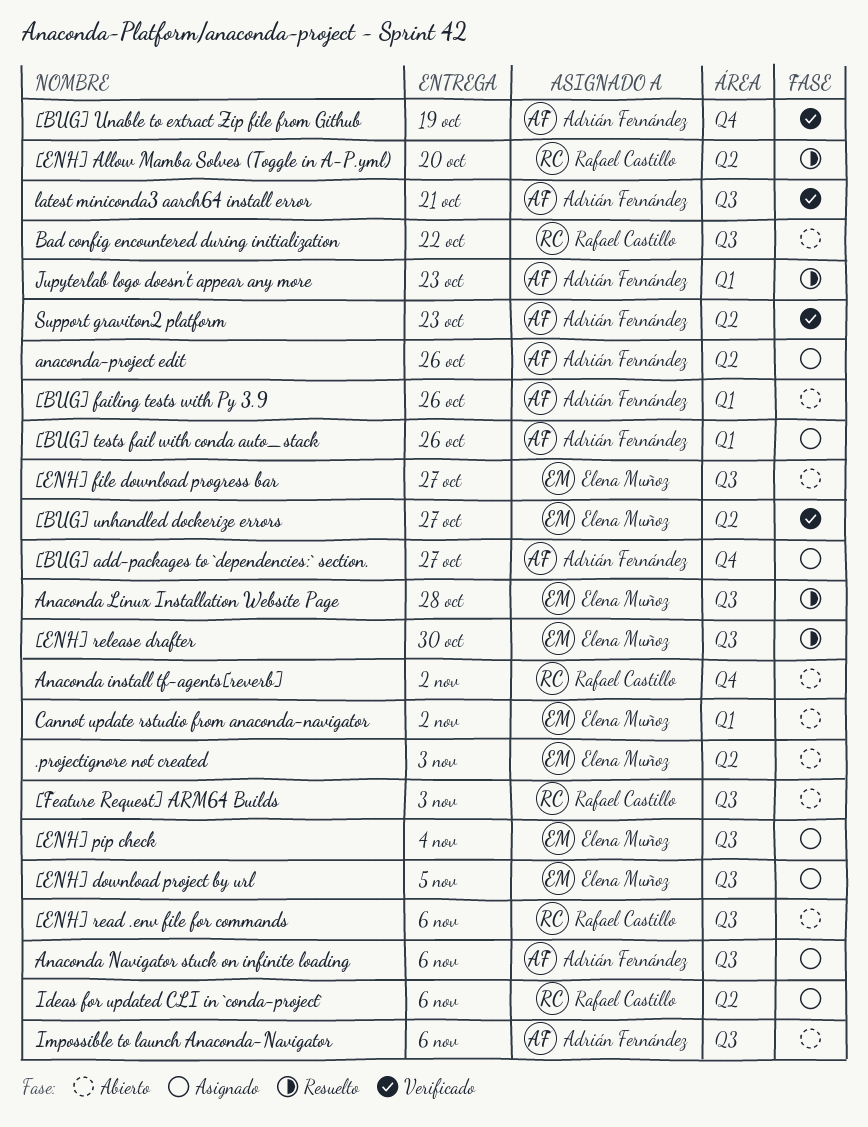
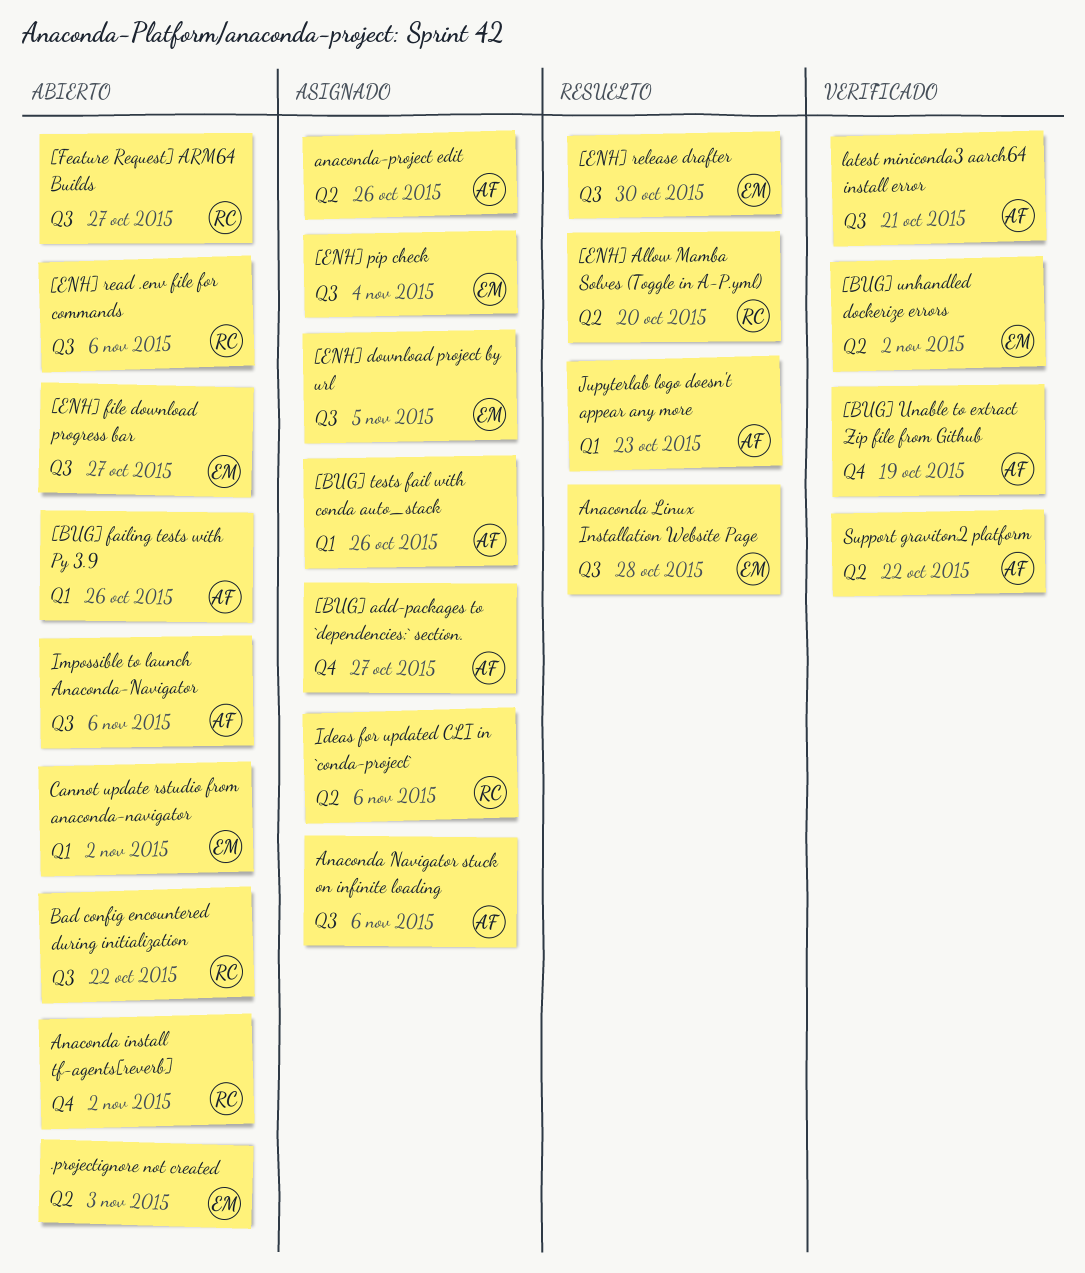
[BUG] unhandled dockerize errors, due: Oct 27 -> Nov 2
[Feature Request] ARM64 Builds, due: Nov 3 -> Oct 27
Support graviton2 platform, due: Oct 23 -> Oct 22

